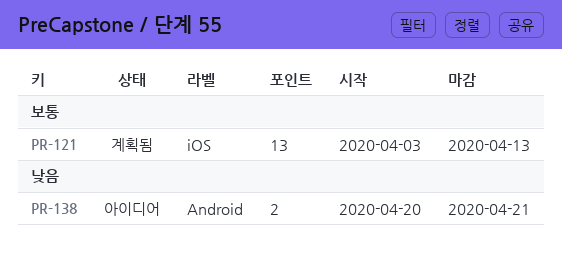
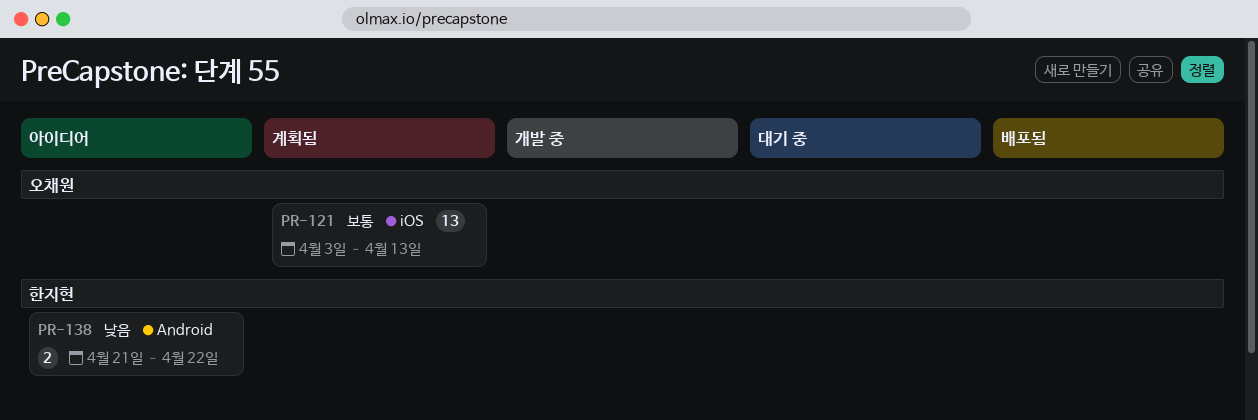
PR-138, start: Apr 20 -> Apr 21
PR-138, due: Apr 21 -> Apr 22

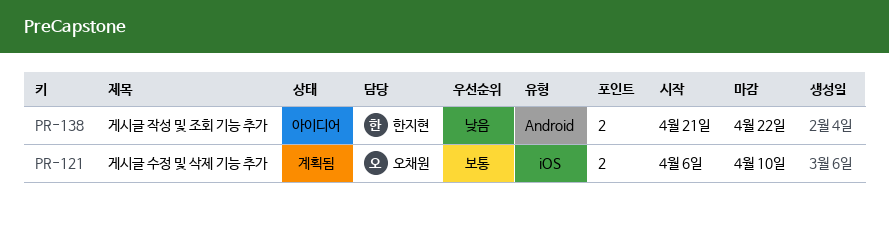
PR-121, estimate: 13 -> 2
PR-121, start: Apr 3 -> Apr 6
PR-121, due: Apr 13 -> Apr 10

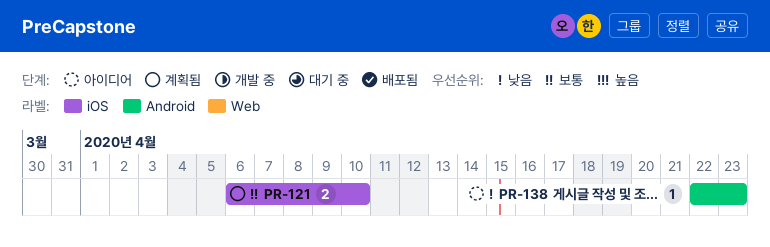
PR-138, estimate: 2 -> 1
PR-138, start: Apr 21 -> Apr 22
PR-138, due: Apr 22 -> Apr 23

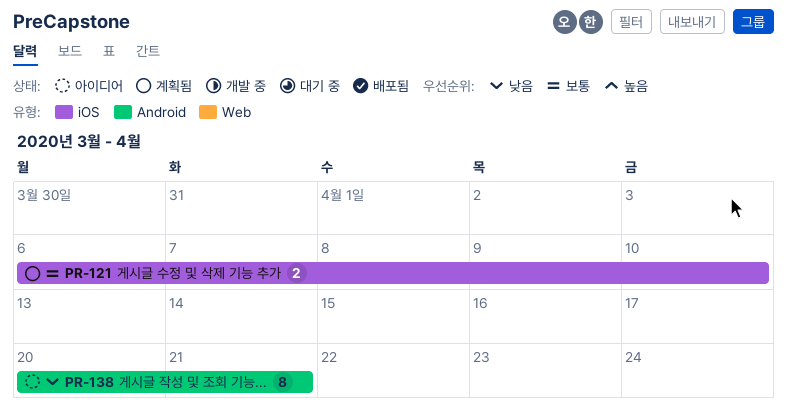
PR-138, estimate: 1 -> 8
PR-138, start: Apr 22 -> Apr 20
PR-138, due: Apr 23 -> Apr 21

